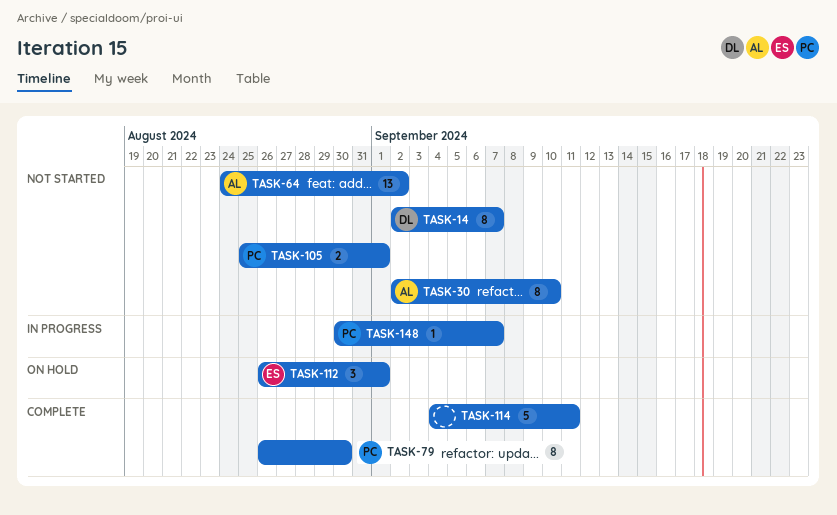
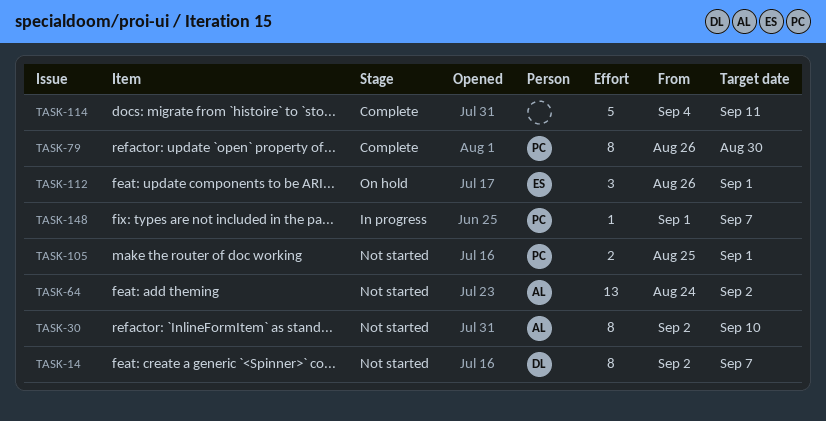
TASK-148, start: Aug 30 -> Sep 1

